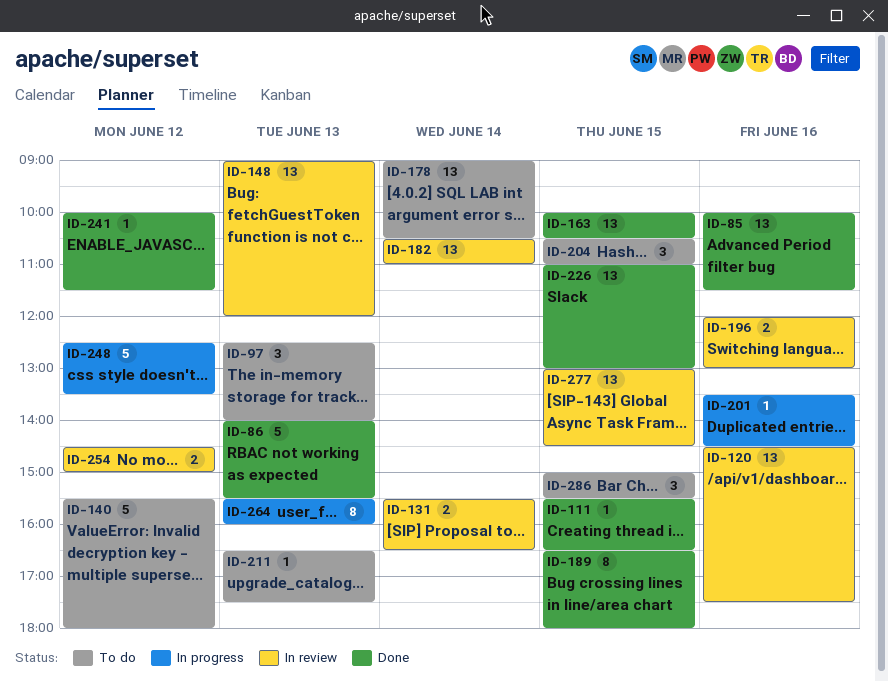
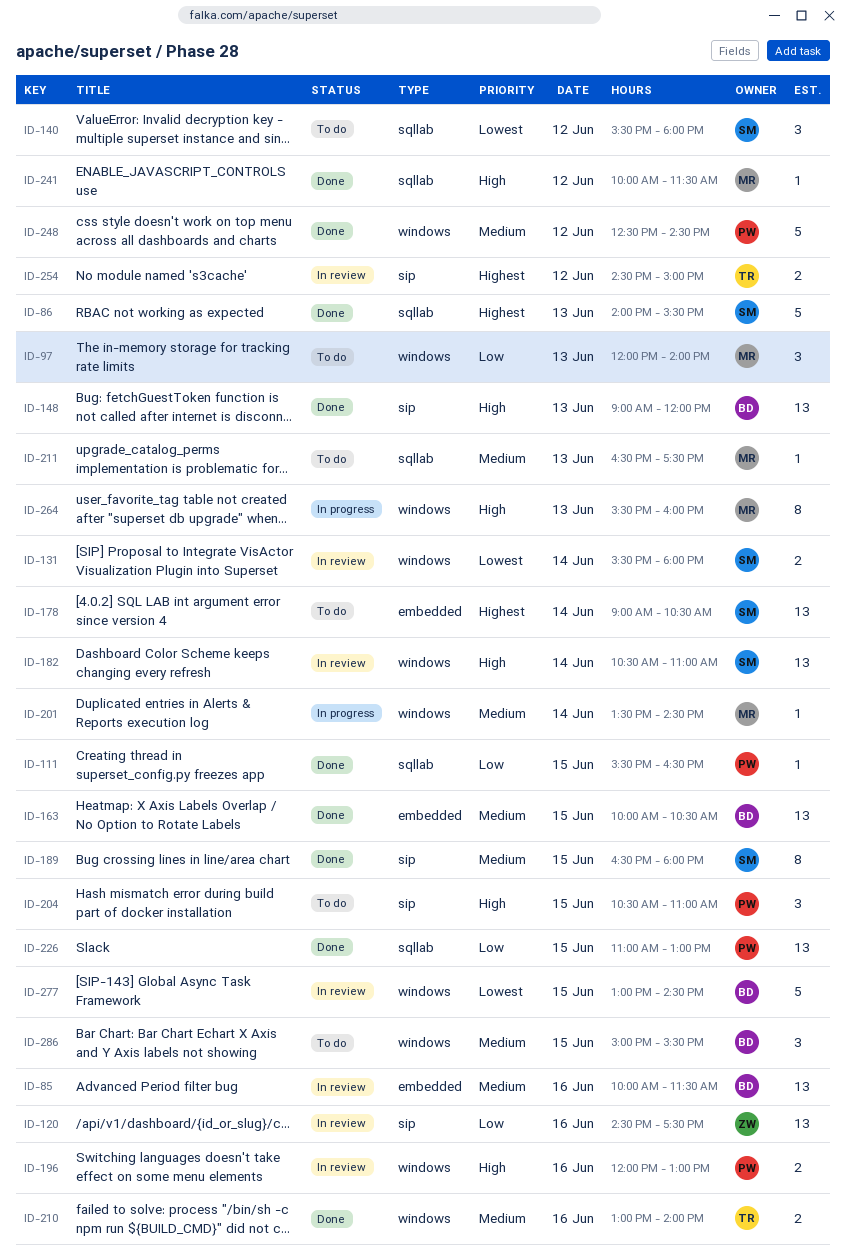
ID-85, status: Done -> In review
ID-97, begins: 12:30 -> 12:00
ID-131, ends: 16:30 -> 18:00
ID-140, estimate: 5 -> 3
ID-148, status: In review -> Done
ID-201, day: Jun 16 -> Jun 14
ID-210: none -> present
ID-248, status: In progress -> Done
ID-248, ends: 13:30 -> 14:30
ID-277, estimate: 13 -> 5

